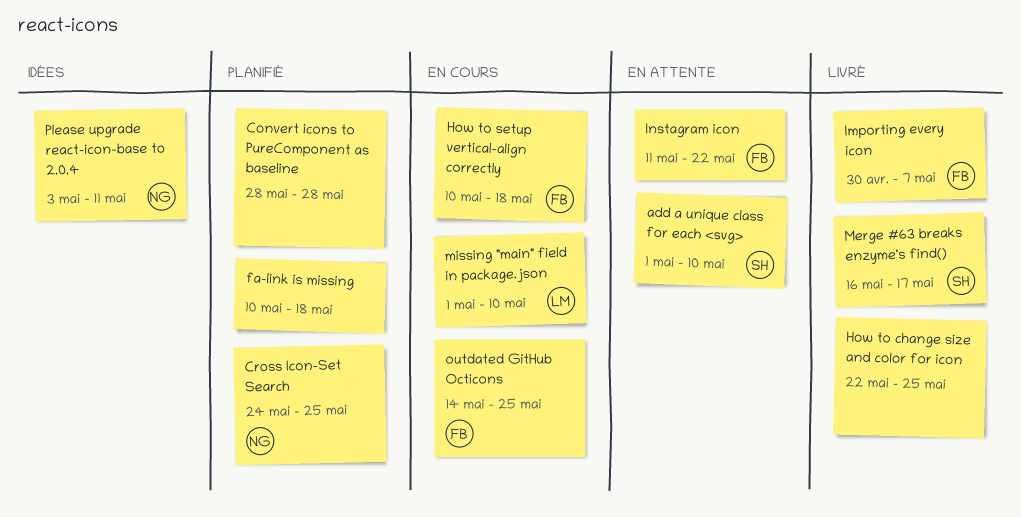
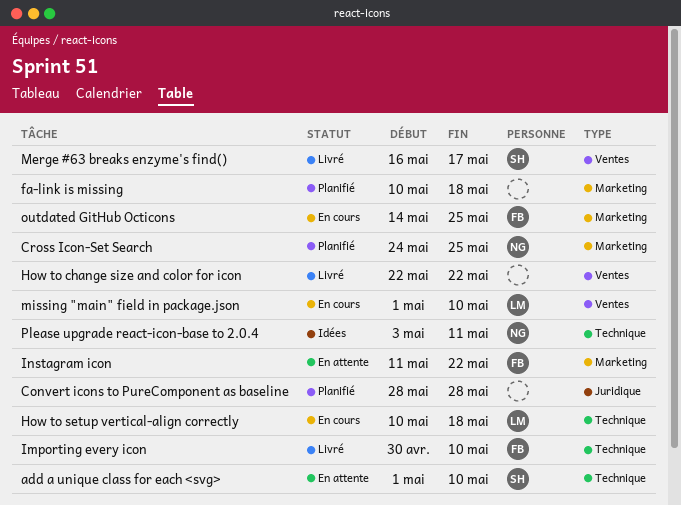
How to change size and color for icon, due: May 25 -> May 22
How to setup vertical-align correctly, owner: FB -> LM
Importing every icon, due: May 7 -> May 10

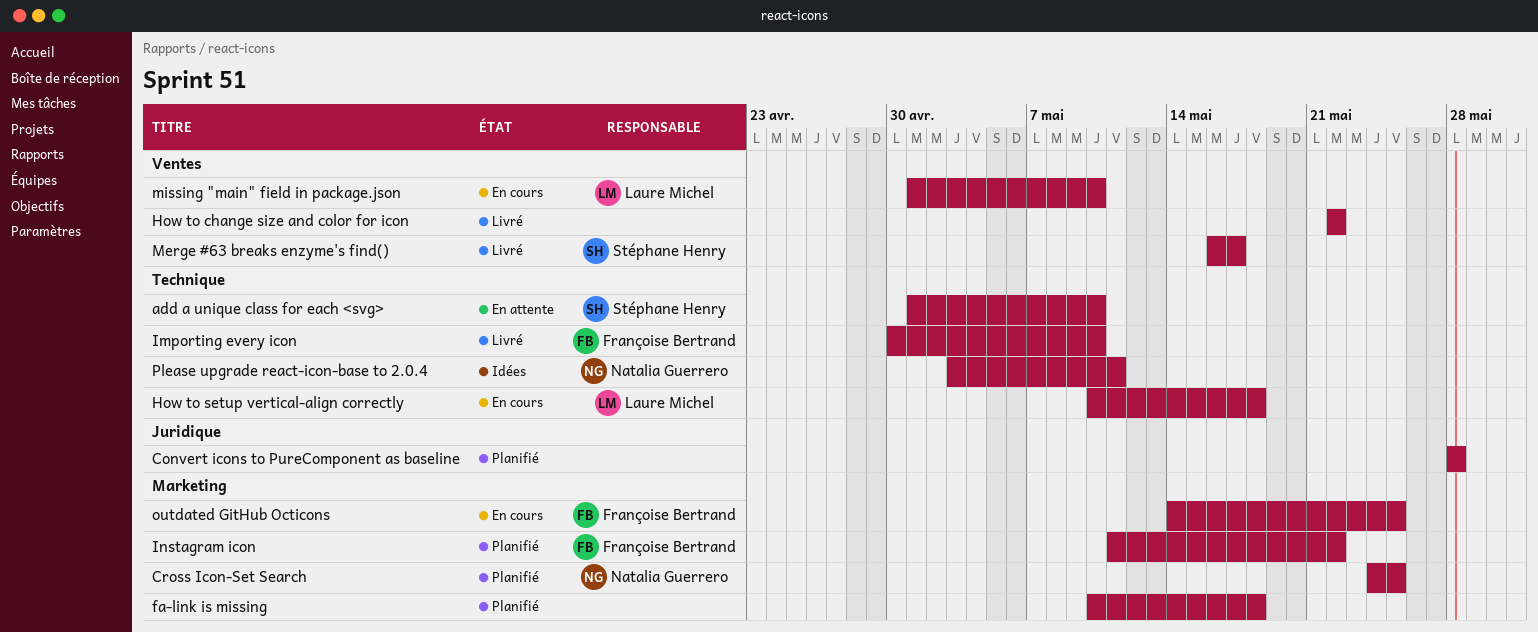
Instagram icon, status: En attente -> Planifié

